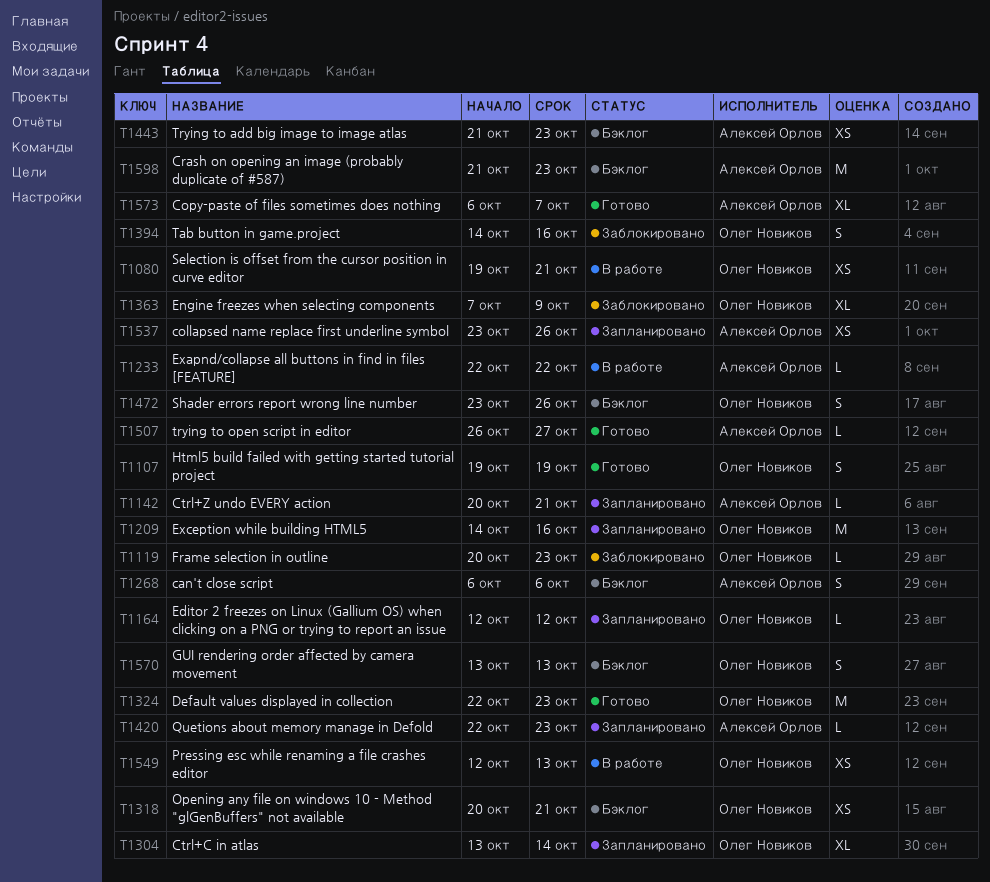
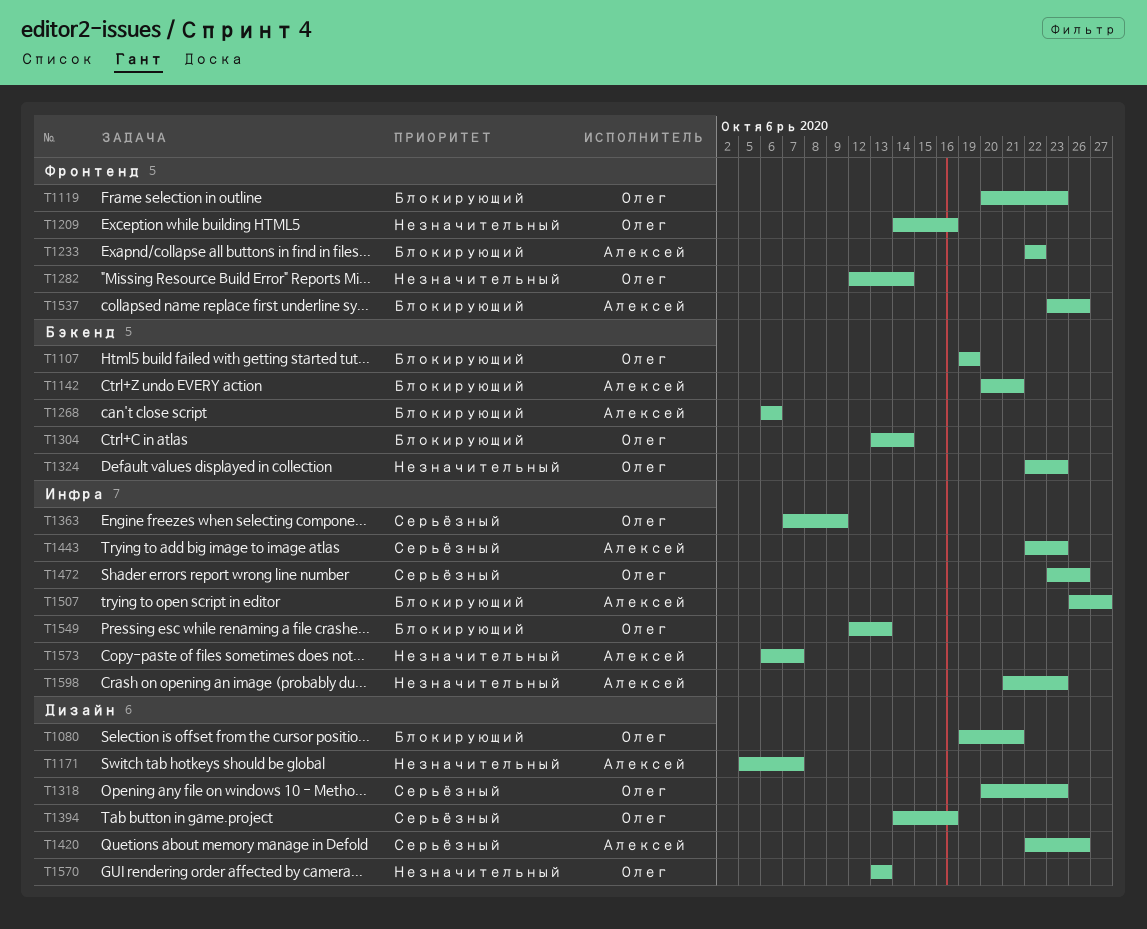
T1164: present -> none
T1171: none -> present
T1282: none -> present
T1318, due: Oct 21 -> Oct 23
T1420, due: Oct 23 -> Oct 26
T1443, start: Oct 21 -> Oct 22

